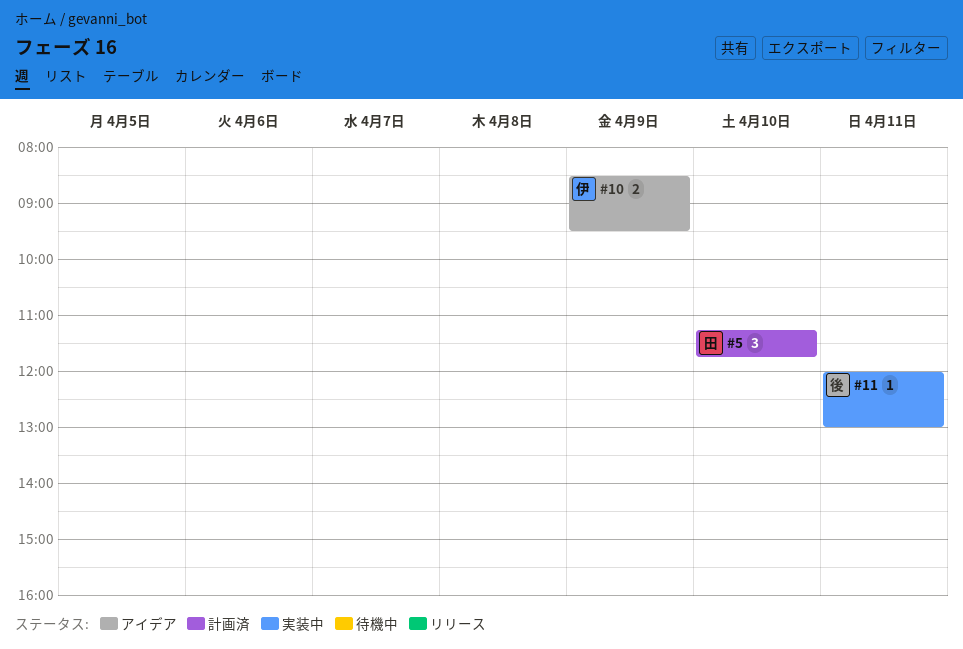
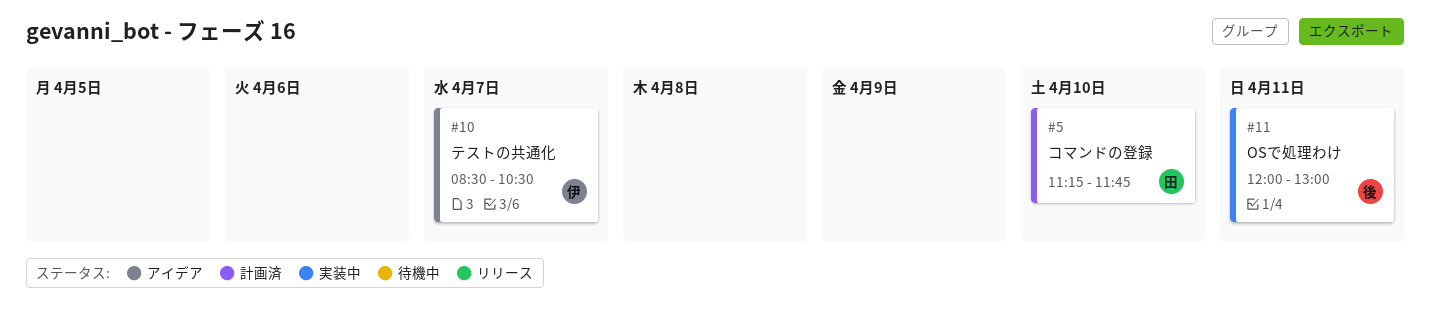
#10, day: Apr 9 -> Apr 7
#10, ends: 09:30 -> 10:30

